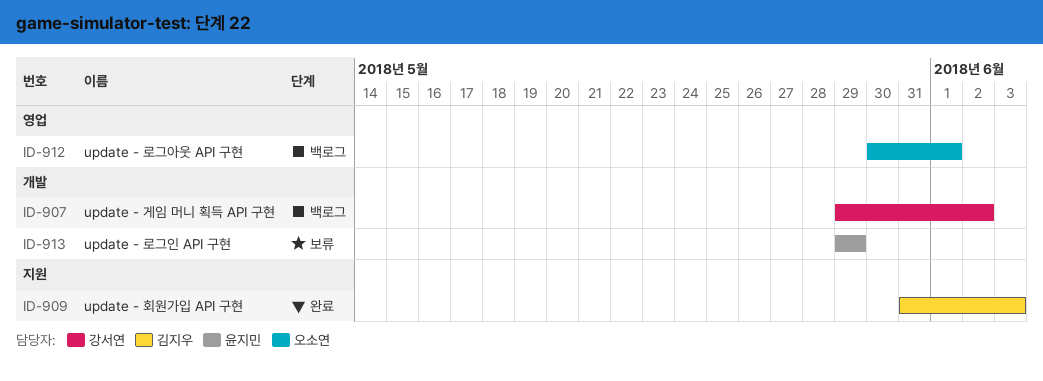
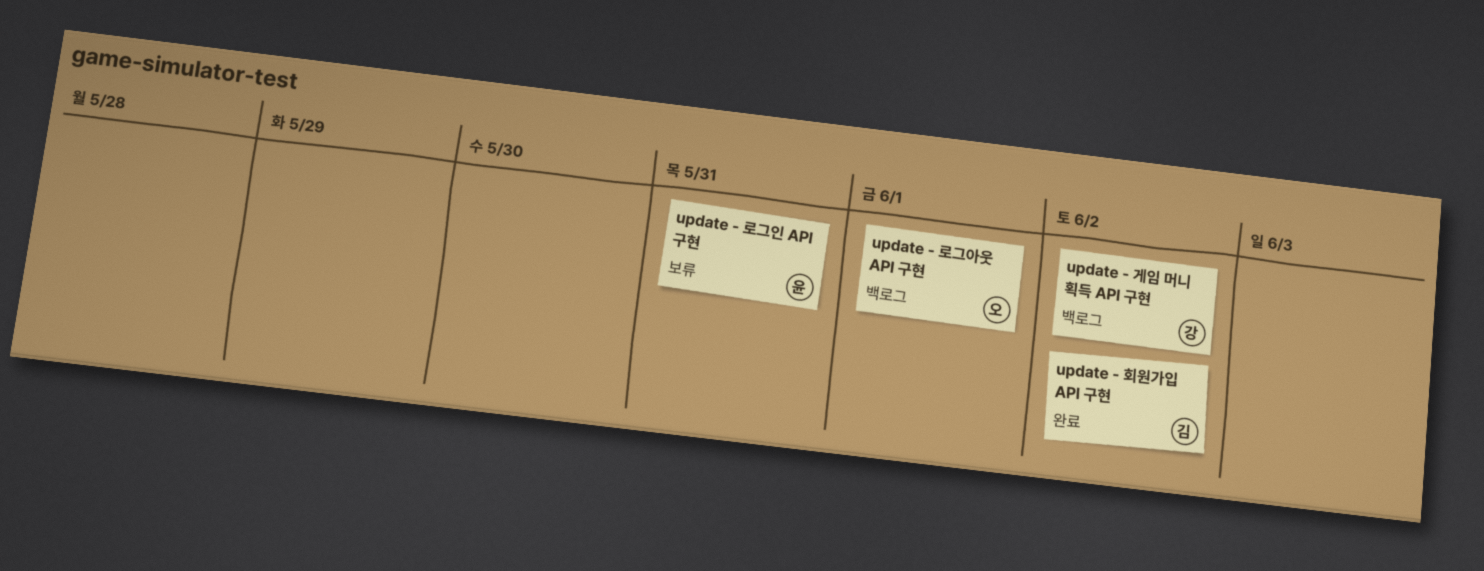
update - 로그인 API 구현, due: May 29 -> May 31
update - 회원가입 API 구현, due: Jun 3 -> Jun 2

